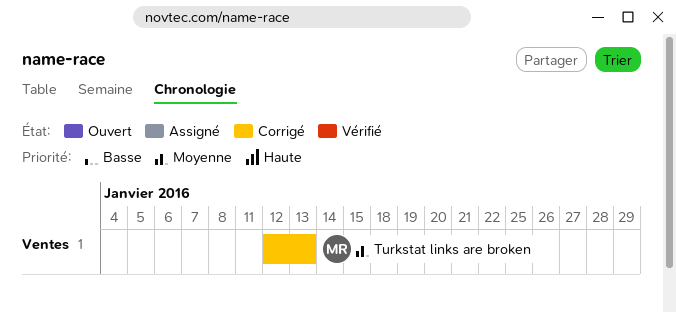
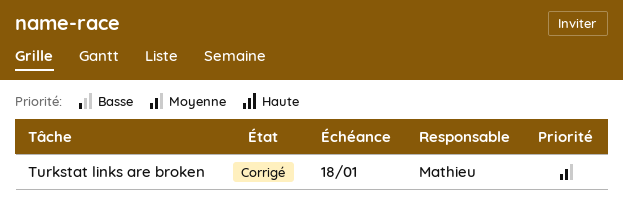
Turkstat links are broken, due: Jan 13 -> Jan 18

